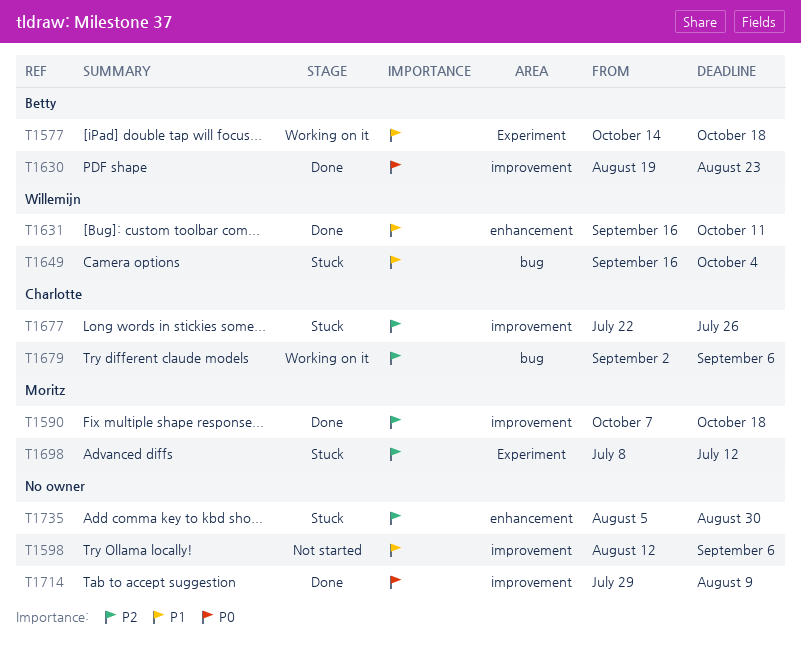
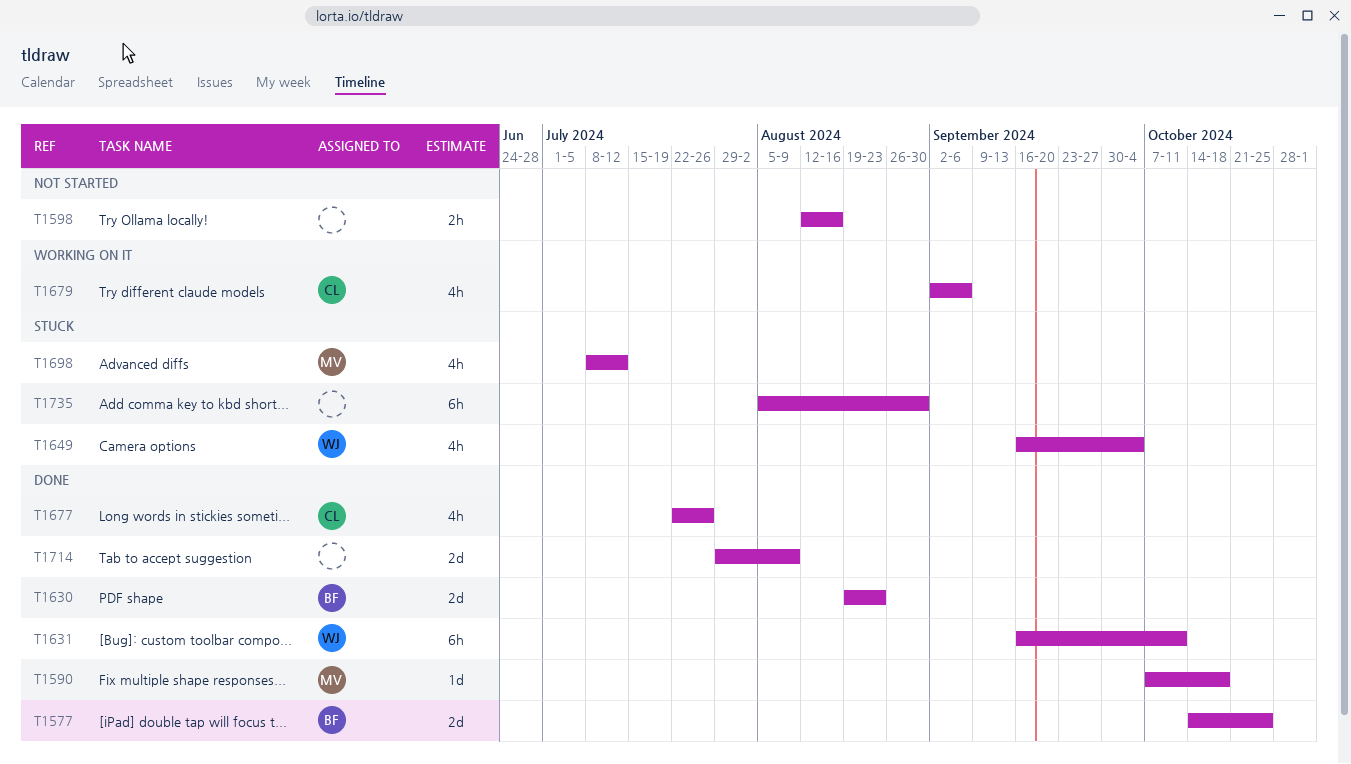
T1577, status: Working on it -> Done
T1577, due: Oct 18 -> Oct 25
T1598, due: Sep 6 -> Aug 16
T1677, status: Stuck -> Done

